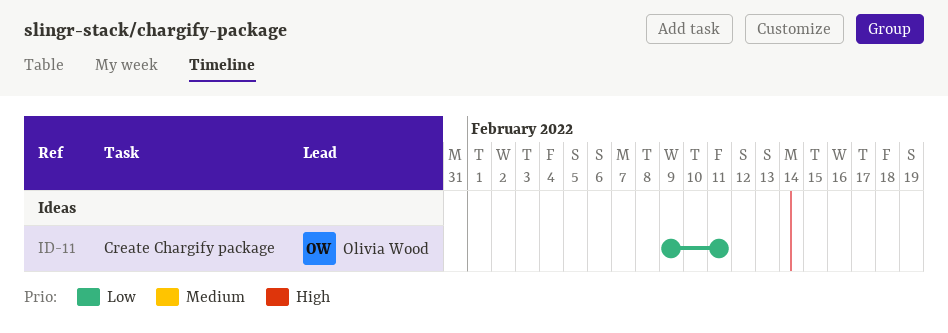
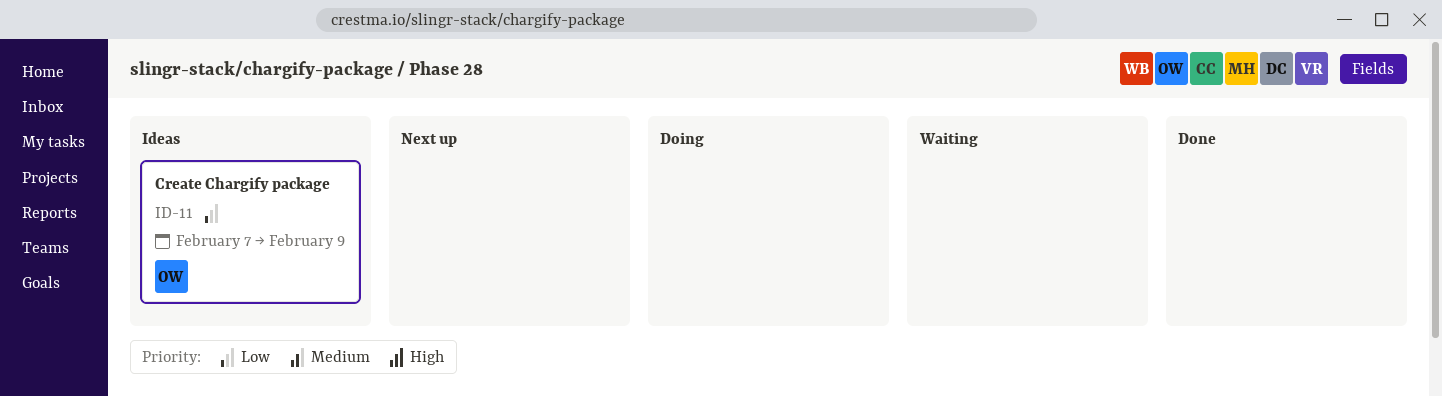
ID-11, start: Feb 9 -> Feb 7
ID-11, due: Feb 11 -> Feb 9

